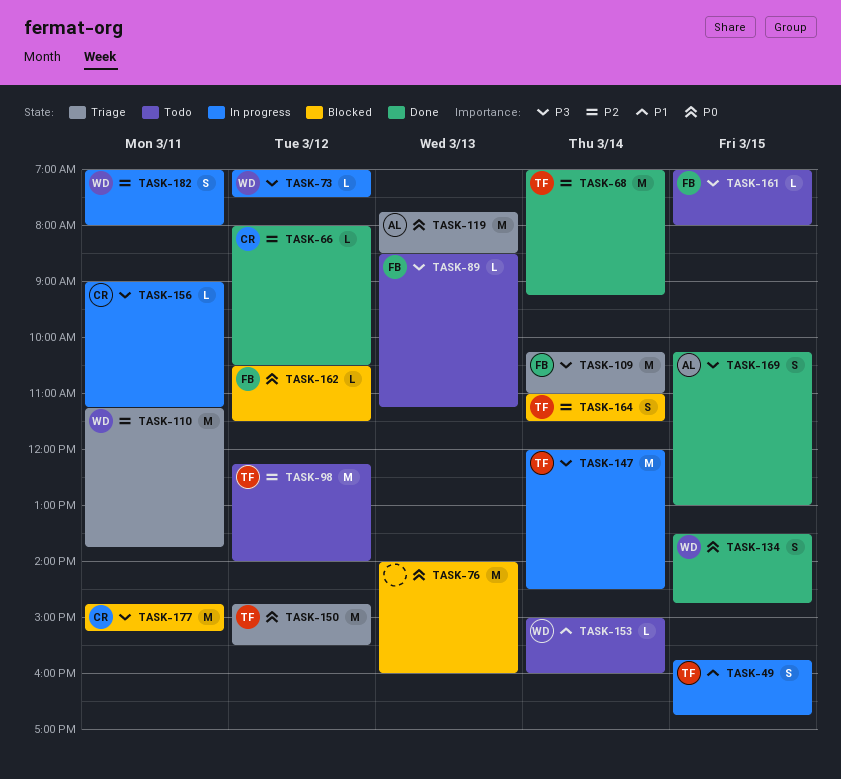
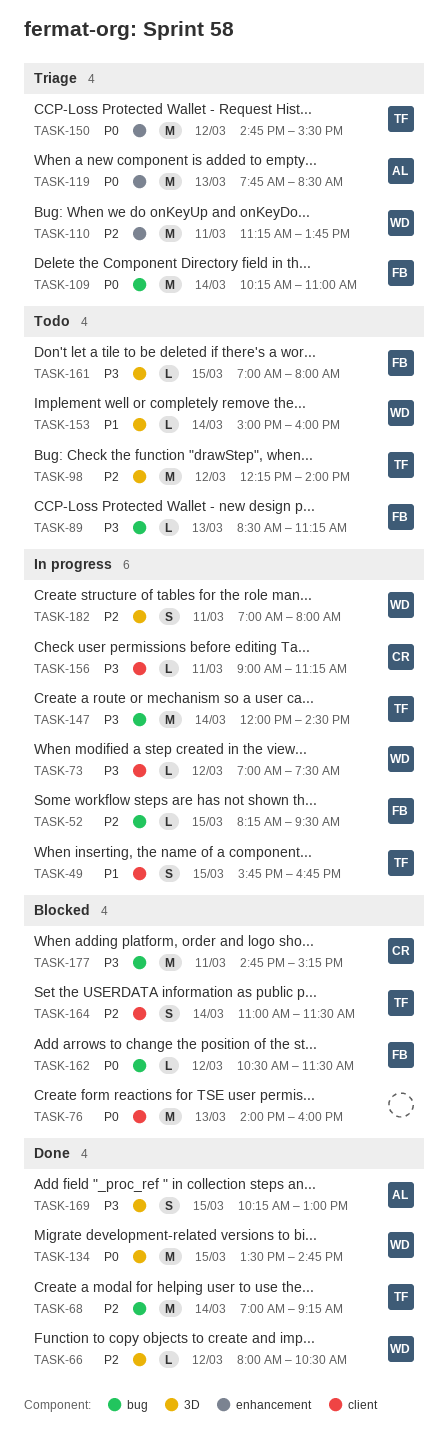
TASK-52: none -> present
TASK-66, owner: CR -> WD
TASK-109, priority: P3 -> P0
TASK-134, estimate: S -> M

